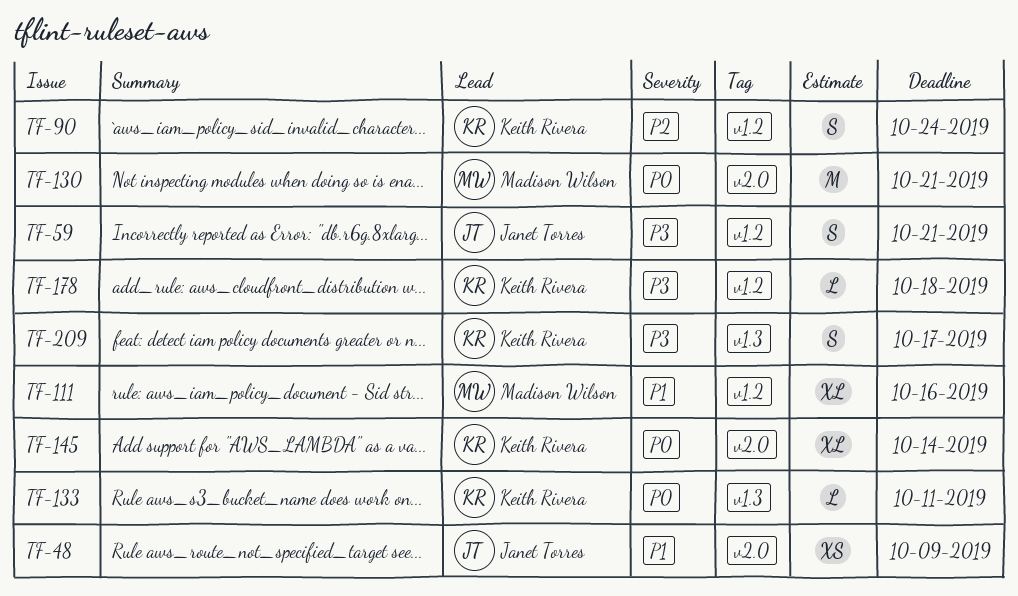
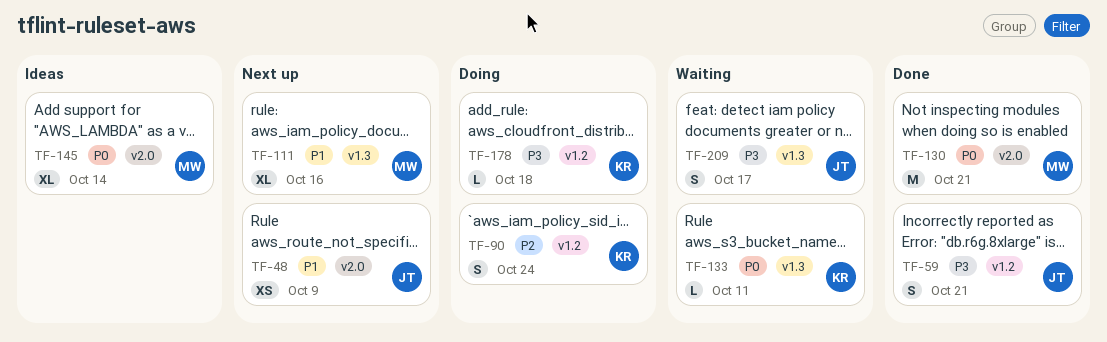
TF-111, label: v1.2 -> v1.3
TF-145, owner: Keith Rivera -> Madison Wilson
TF-209, owner: Keith Rivera -> Janet Torres

